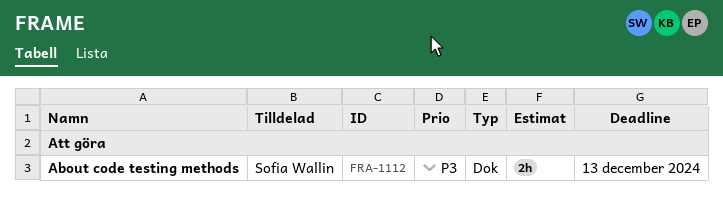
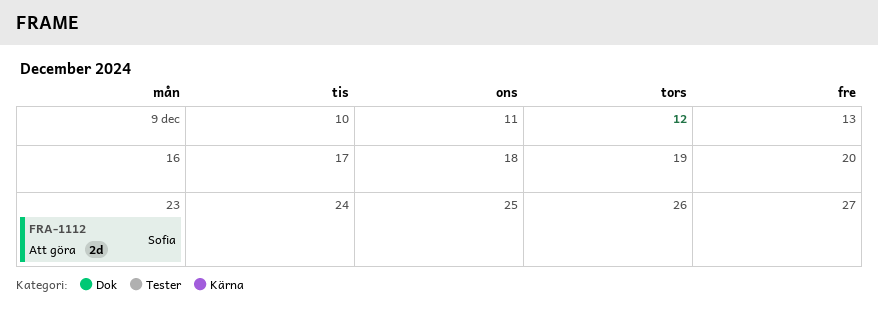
FRA-1112, estimate: 2h -> 2d
FRA-1112, due: Dec 13 -> Dec 23

